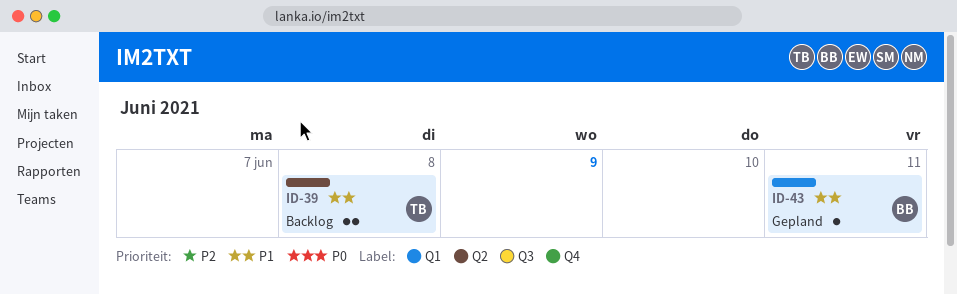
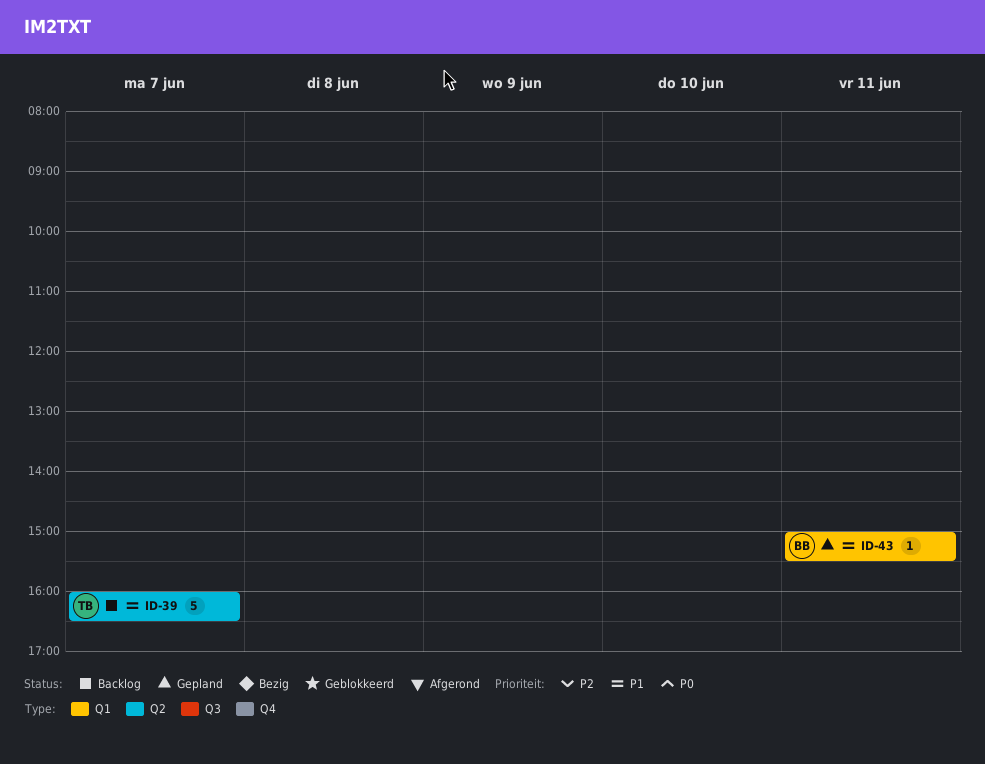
ID-39, estimate: 2 -> 5
ID-39, day: Jun 8 -> Jun 7

